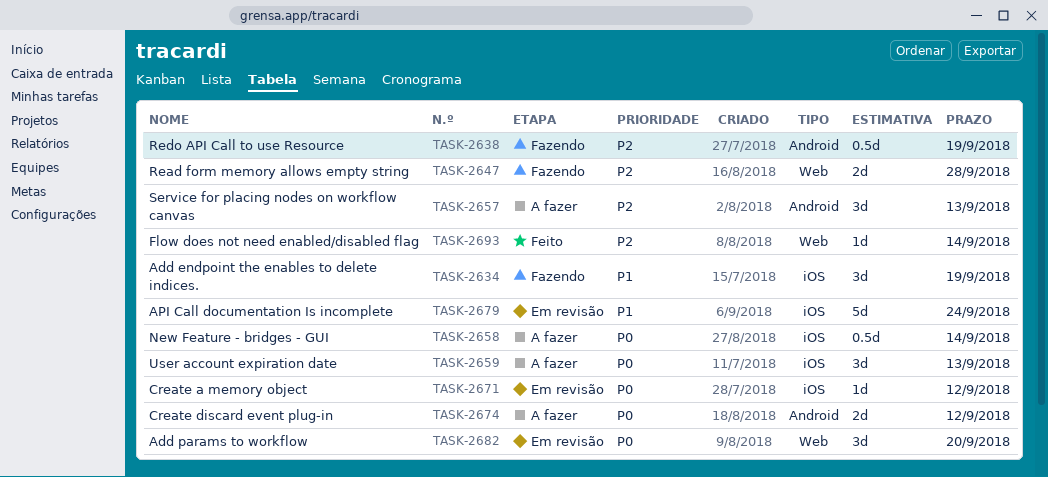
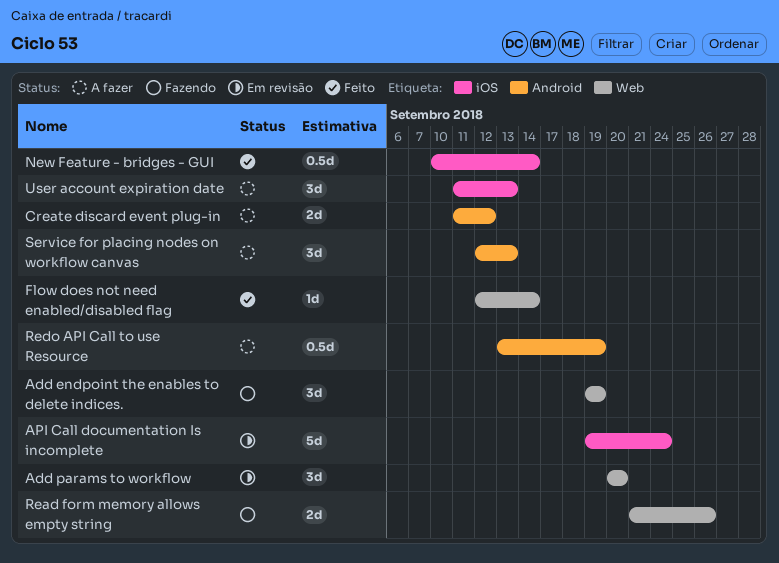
Add endpoint the enables to delete indices., label: iOS -> Web
Create a memory object: present -> none
New Feature - bridges - GUI, status: A fazer -> Feito
Read form memory allows empty string, due: Sep 28 -> Sep 26
Redo API Call to use Resource, status: Fazendo -> A fazer

